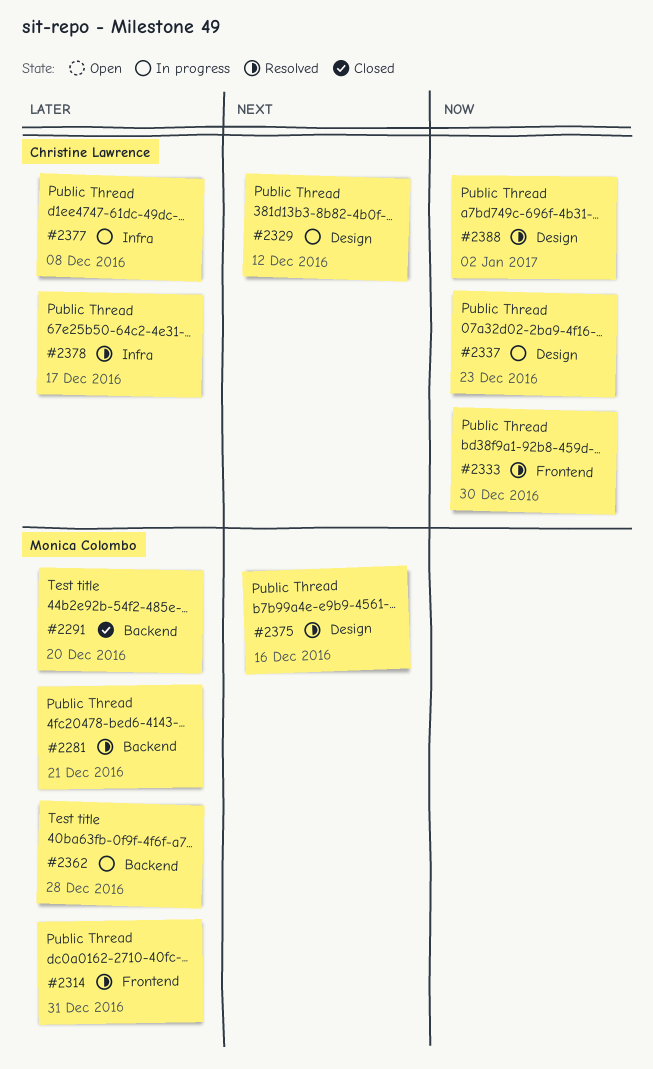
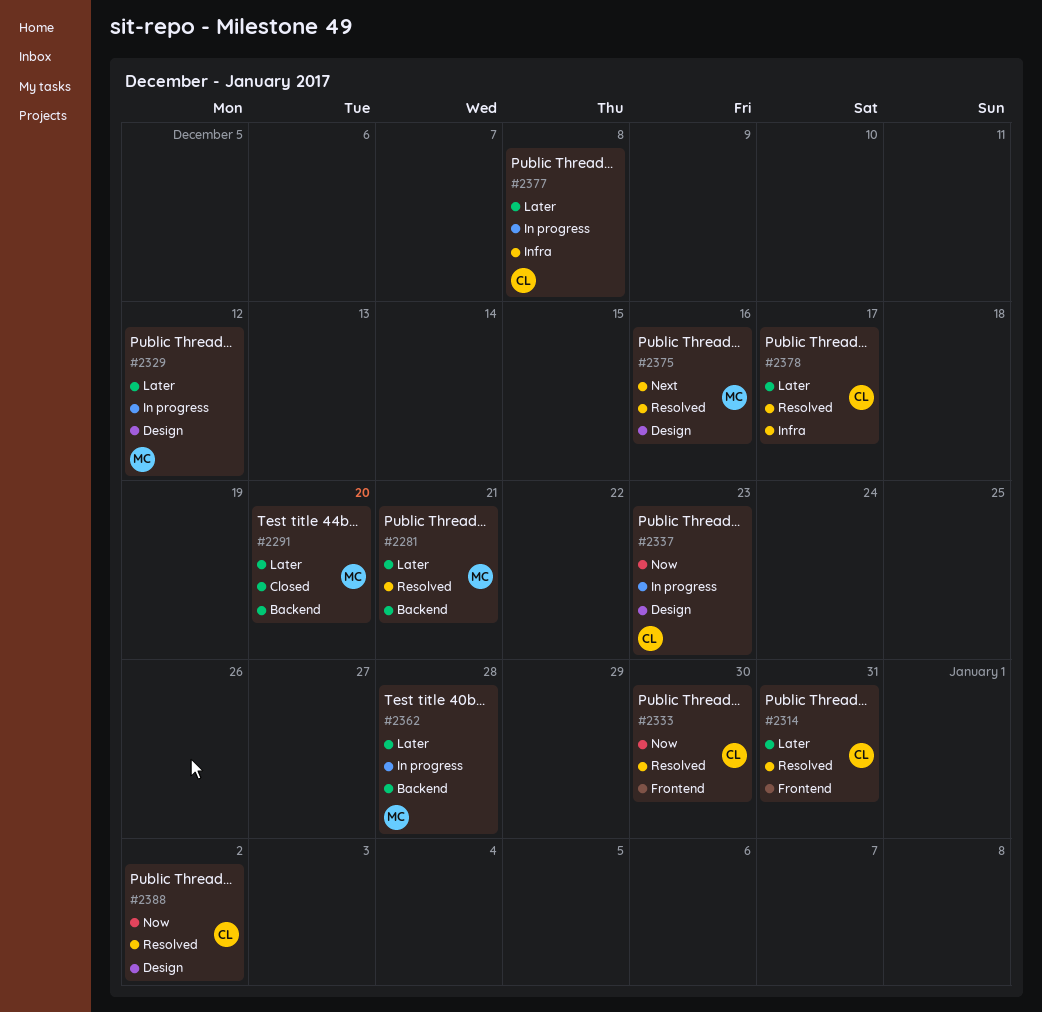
#2314, owner: Monica Colombo -> Christine Lawrence
#2329, owner: Christine Lawrence -> Monica Colombo
#2329, priority: Next -> Later

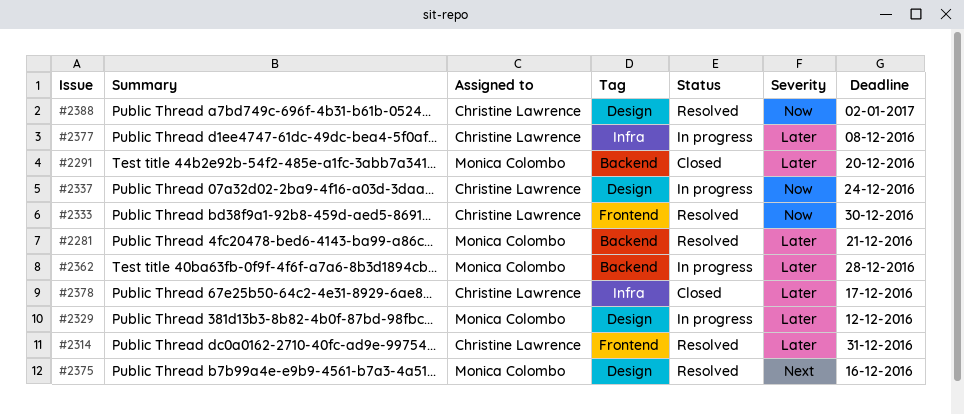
#2337, due: Dec 23 -> Dec 24
#2378, status: Resolved -> Closed

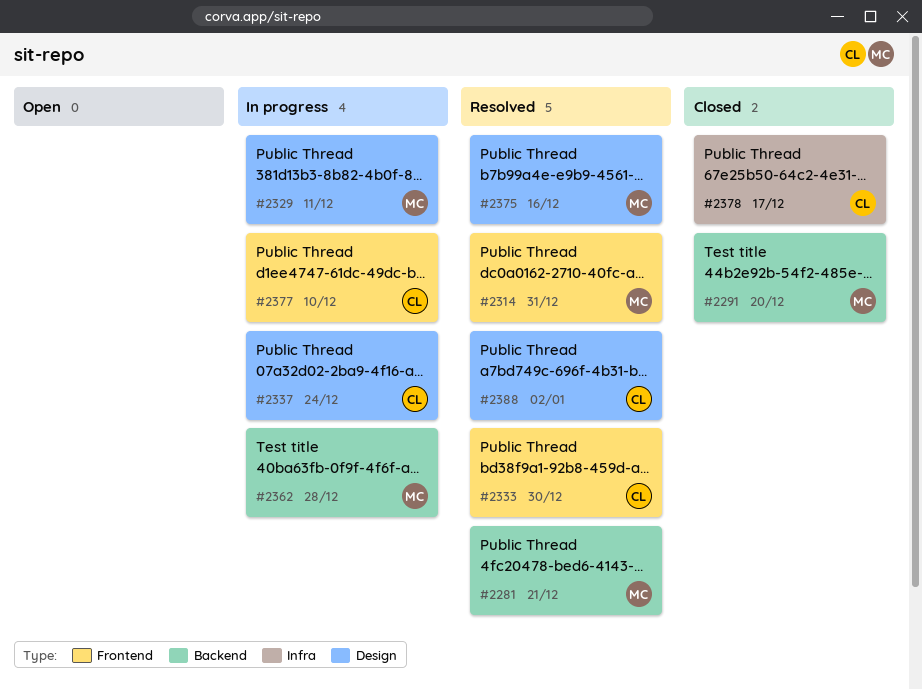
#2314, owner: Christine Lawrence -> Monica Colombo
#2329, due: Dec 12 -> Dec 11
#2377, label: Infra -> Frontend
#2377, due: Dec 8 -> Dec 10

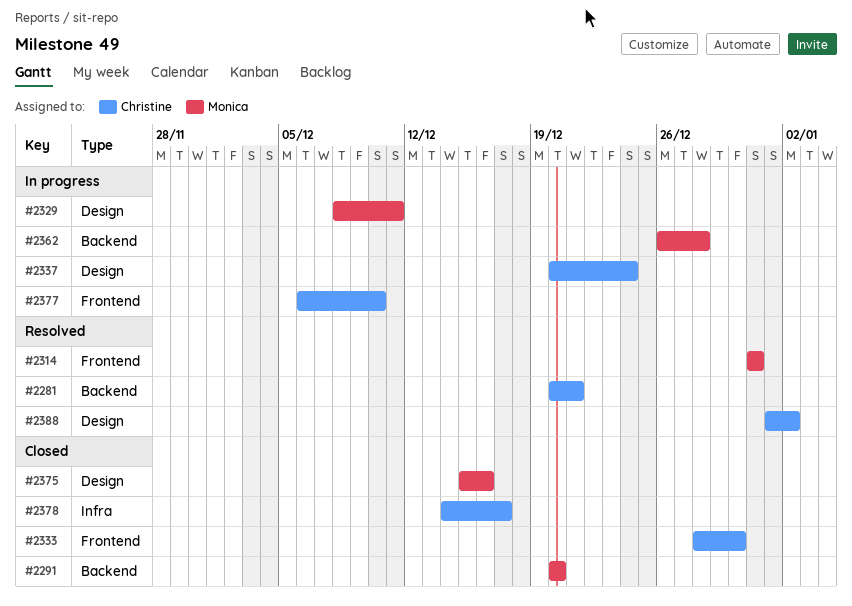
#2281, owner: Monica -> Christine
#2333, status: Resolved -> Closed
#2375, status: Resolved -> Closed

